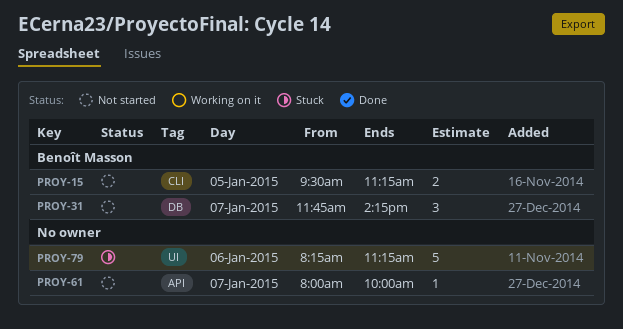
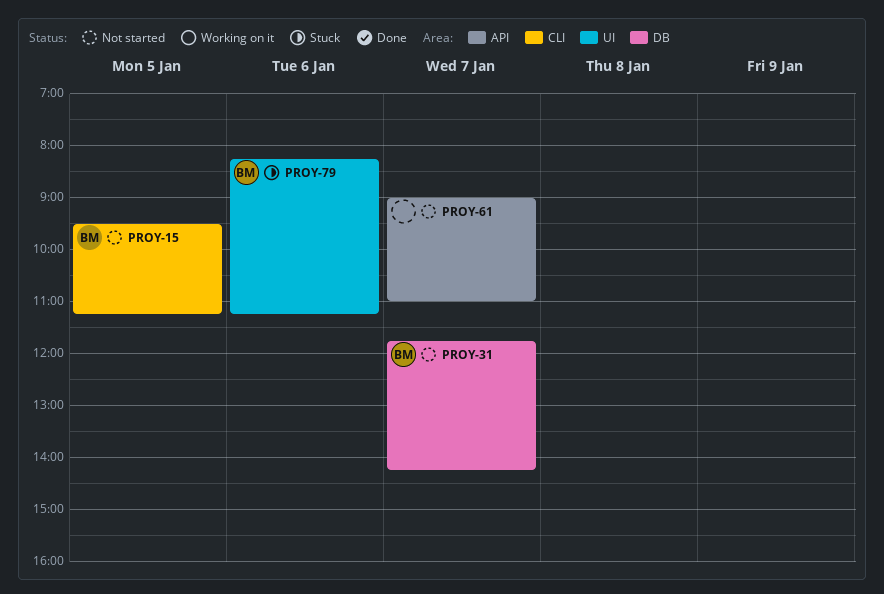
PROY-61, begins: 08:00 -> 09:00
PROY-61, ends: 10:00 -> 11:00
PROY-79, owner: none -> Benoît Masson

